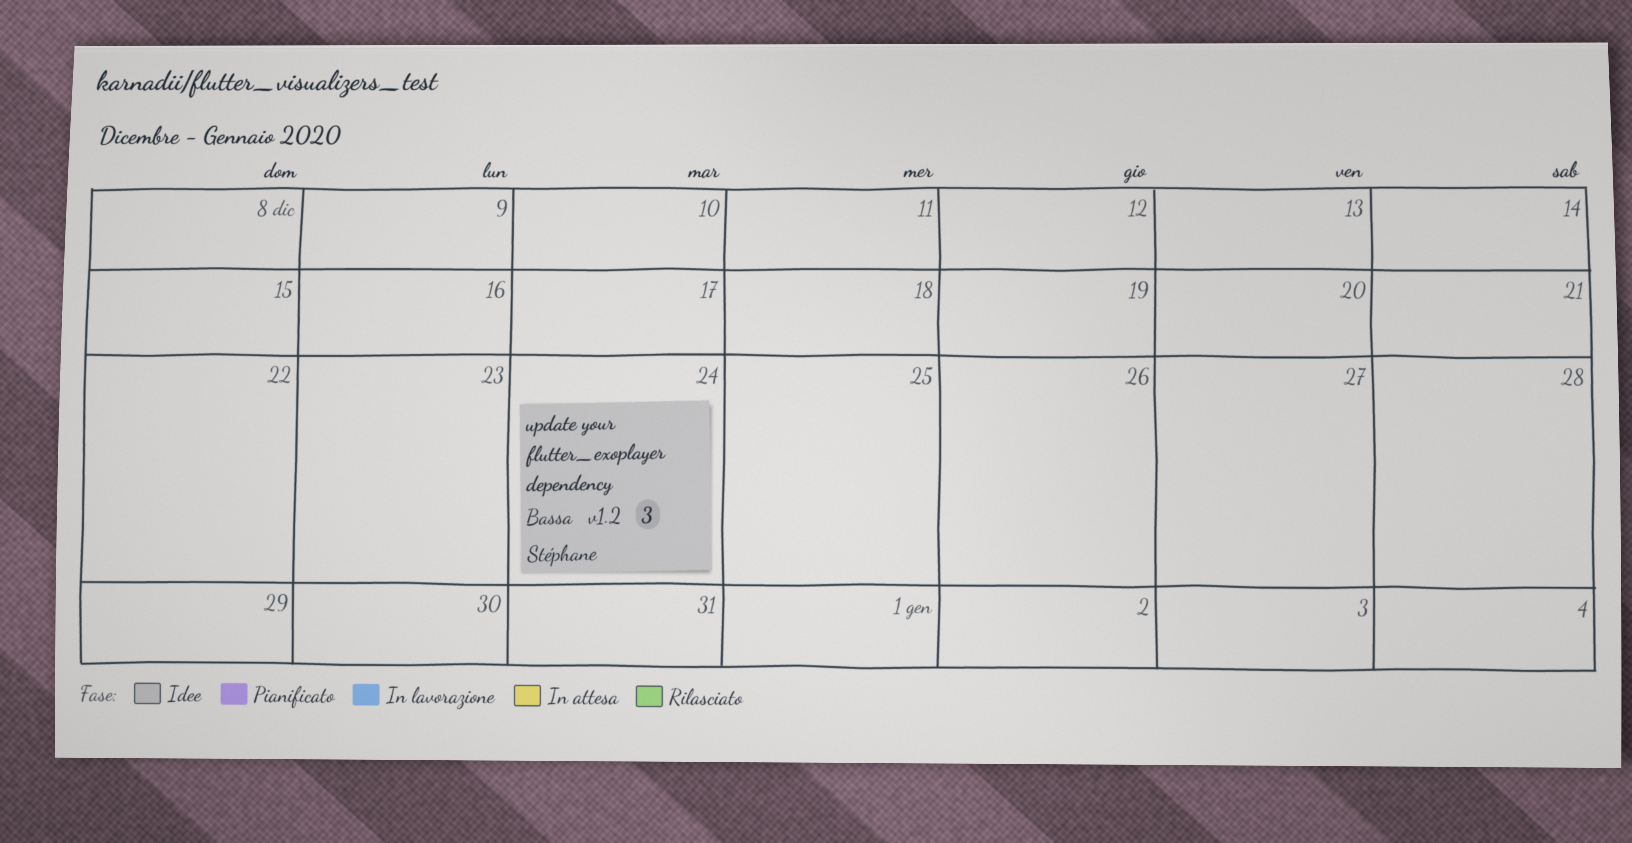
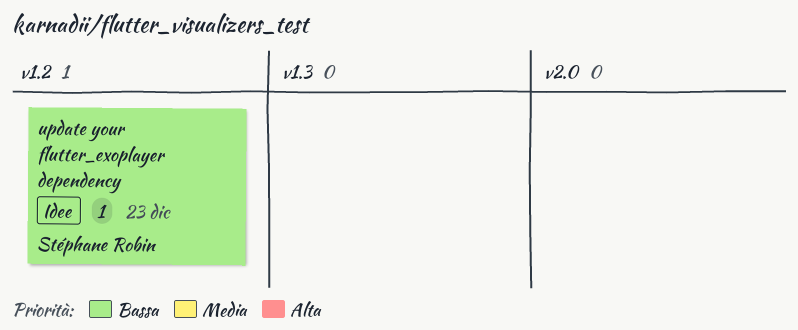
update your flutter_exoplayer dependency, estimate: 3 -> 1
update your flutter_exoplayer dependency, due: Dec 24 -> Dec 23

